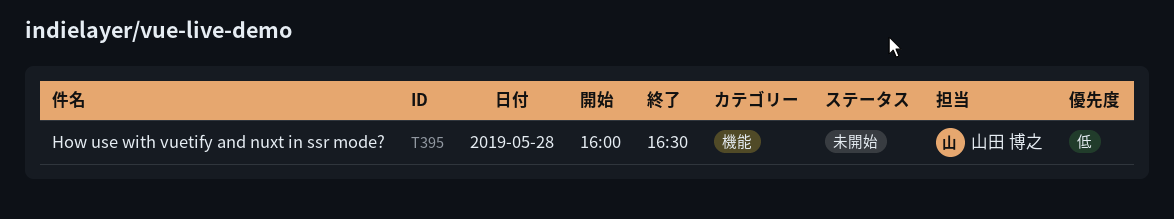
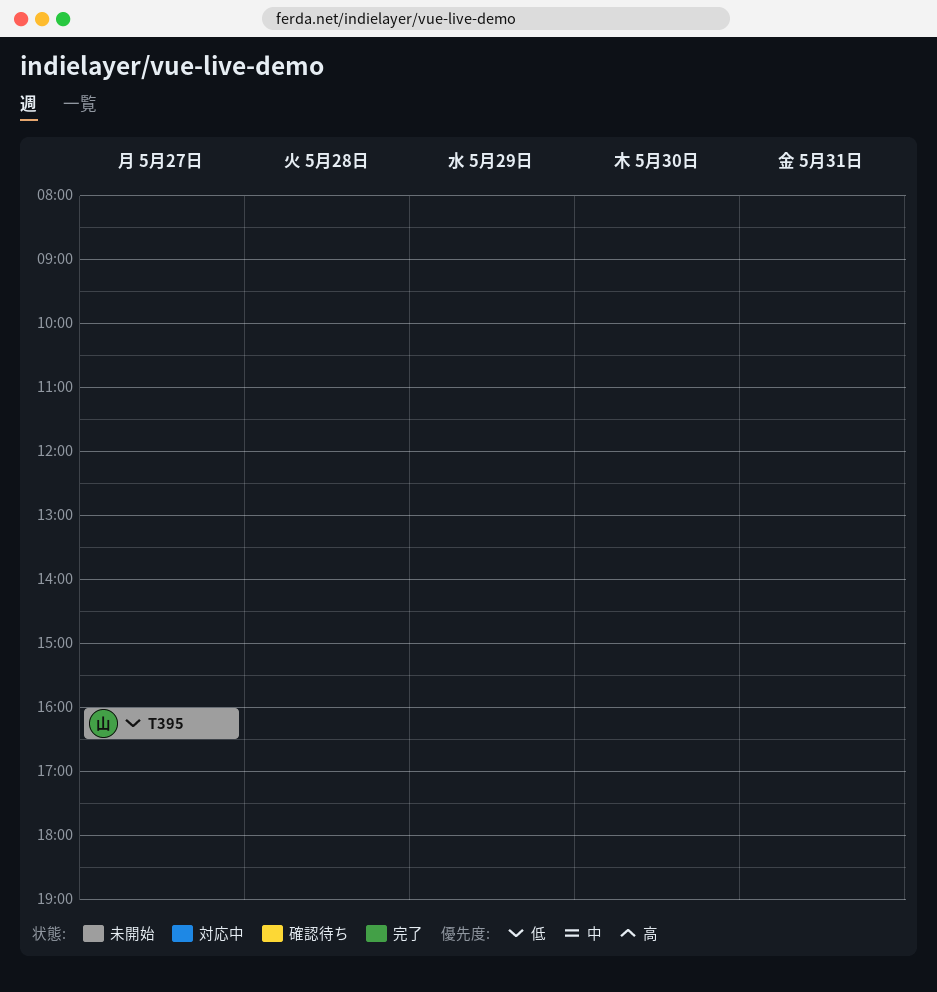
T395, day: May 28 -> May 27

